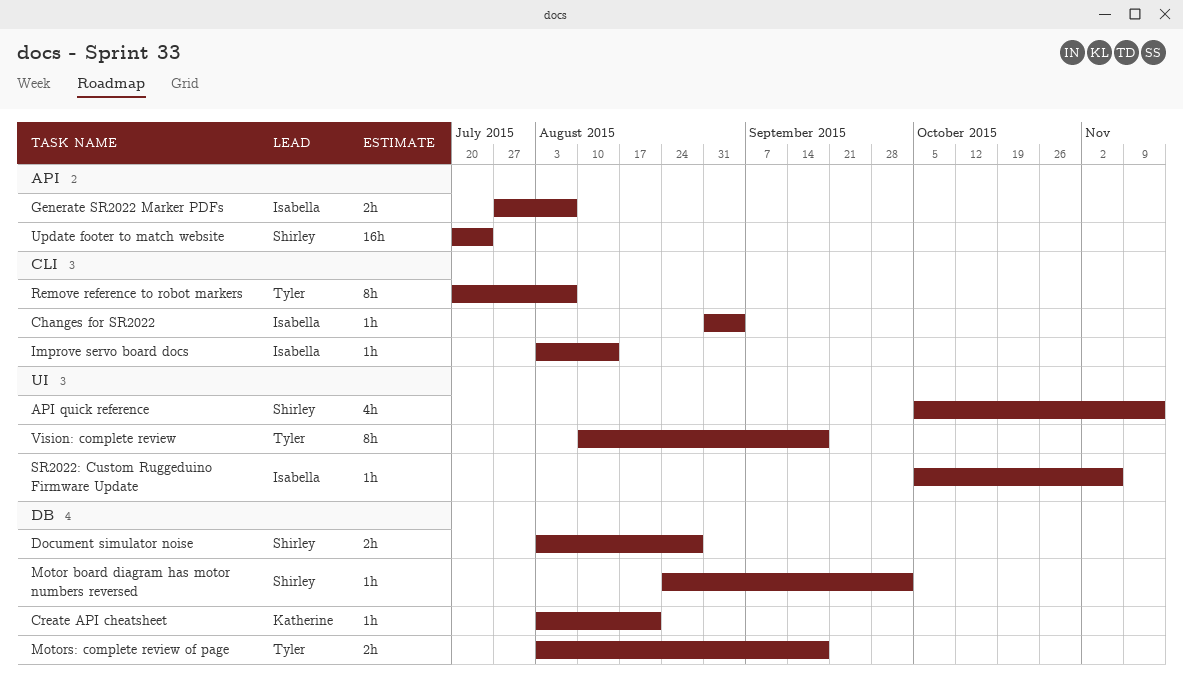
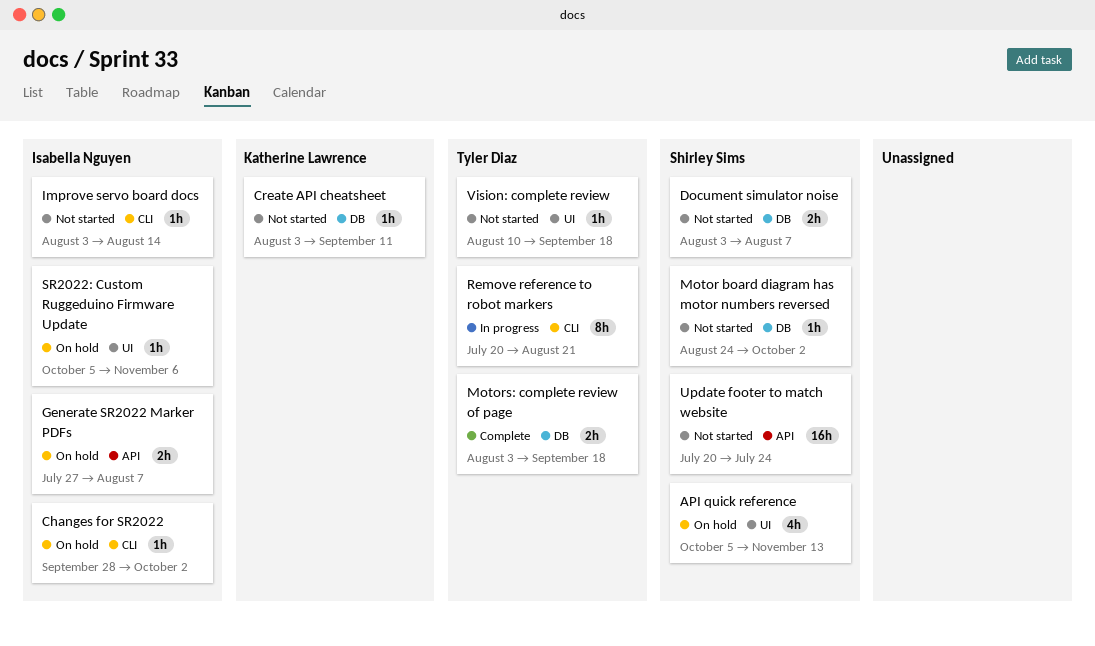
Changes for SR2022, start: Aug 31 -> Sep 28
Changes for SR2022, due: Sep 4 -> Oct 2
Create API cheatsheet, due: Aug 21 -> Sep 11
Document simulator noise, due: Aug 28 -> Aug 7
Remove reference to robot markers, due: Aug 7 -> Aug 21
Vision: complete review, estimate: 8h -> 1h

